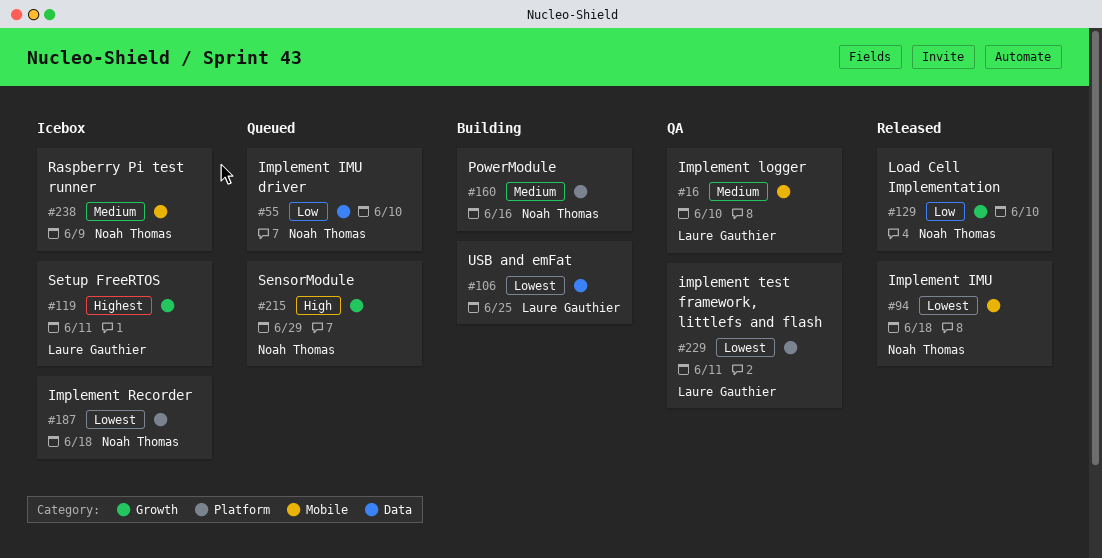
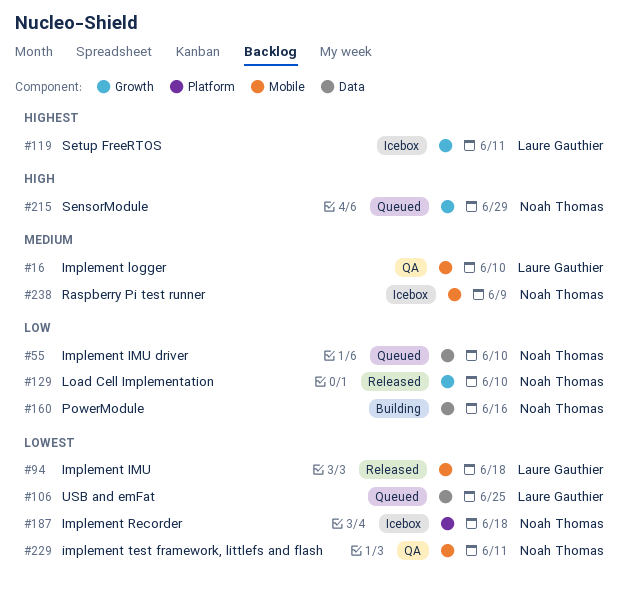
#94, owner: Noah Thomas -> Laure Gauthier
#106, status: Building -> Queued
#160, priority: Medium -> Low
#160, label: Platform -> Data
#229, owner: Laure Gauthier -> Noah Thomas
#229, label: Platform -> Mobile

